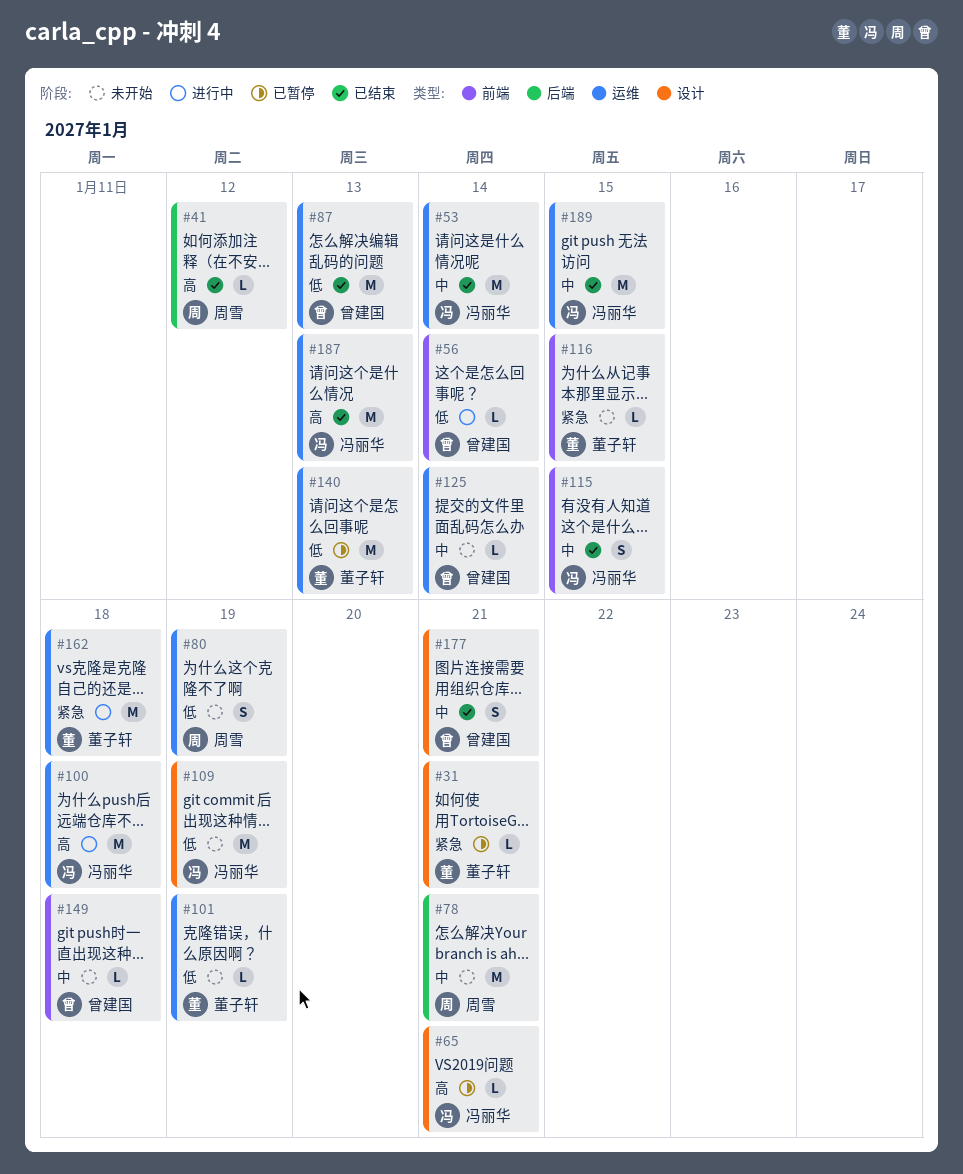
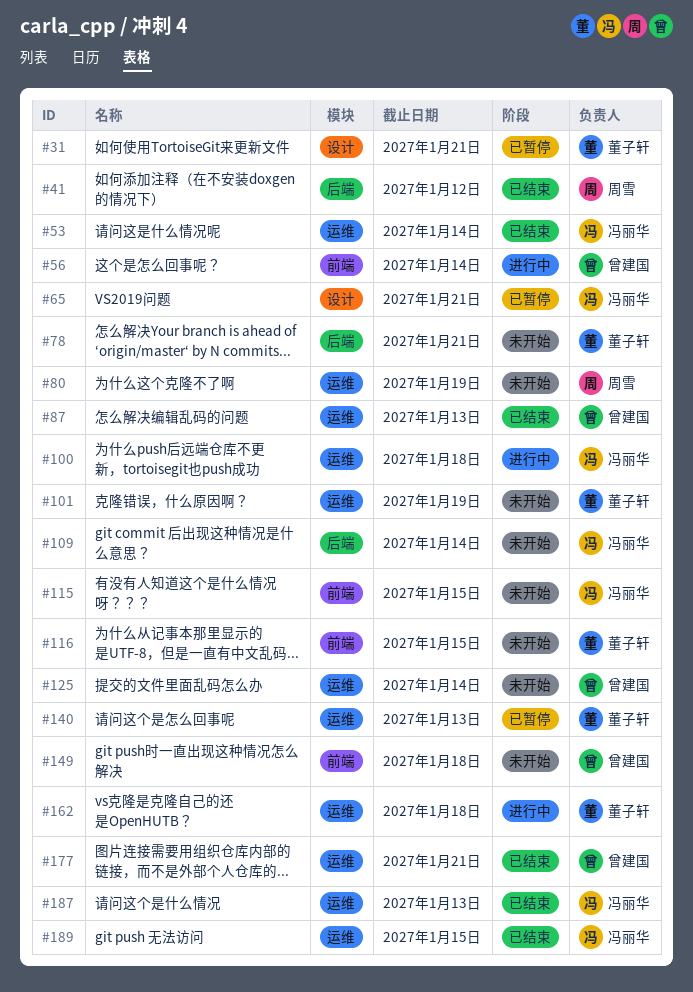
#78, owner: 周雪 -> 董子轩
#109, label: 设计 -> 后端
#109, due: Jan 19 -> Jan 14
#115, status: 已结束 -> 未开始
#177, label: 设计 -> 运维

